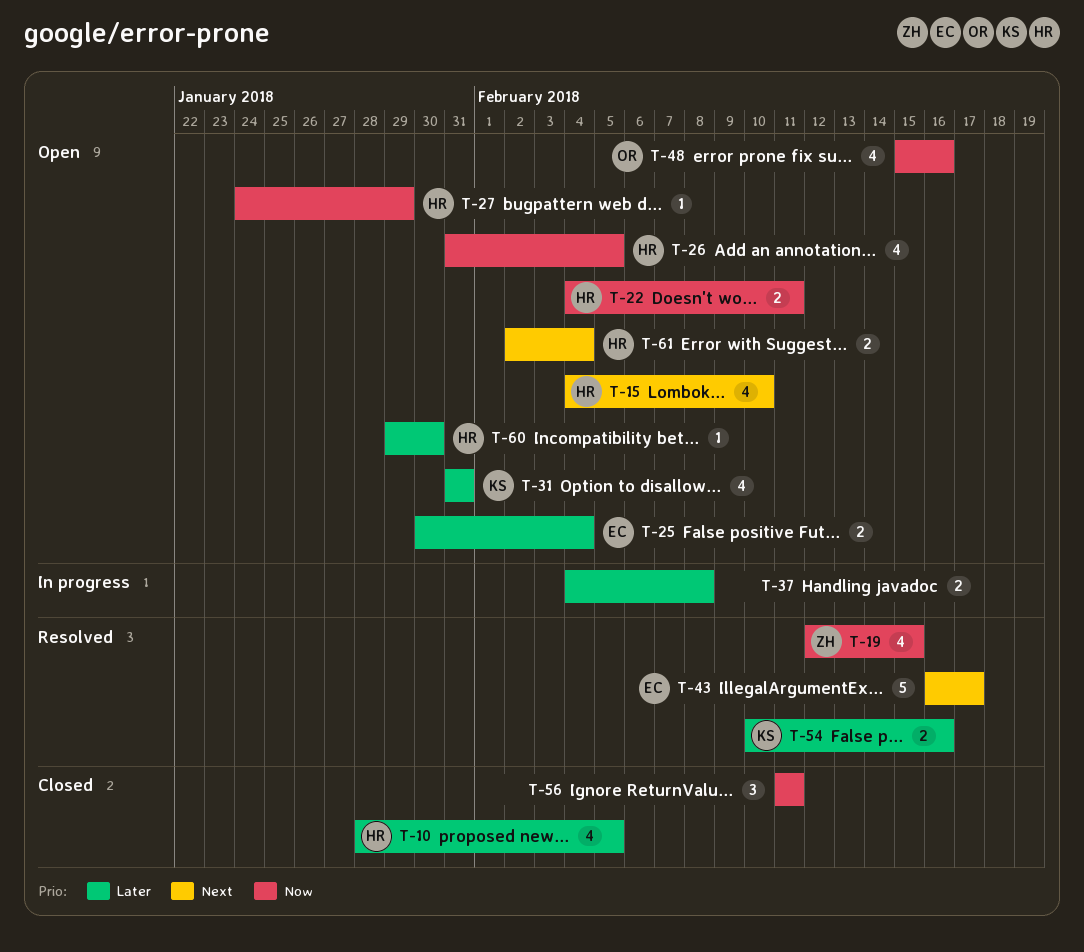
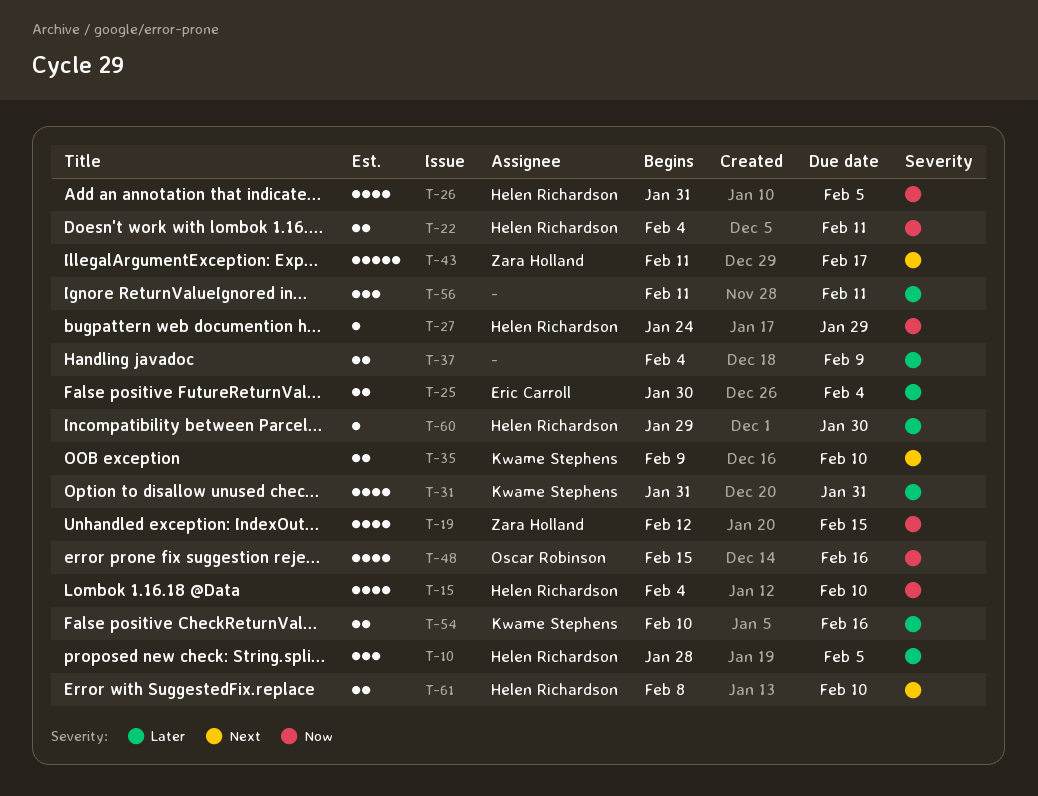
T-10, estimate: 4 -> 3
T-15, priority: Next -> Now
T-35: none -> present
T-37, due: Feb 8 -> Feb 9
T-43, owner: Eric Carroll -> Zara Holland
T-43, start: Feb 16 -> Feb 11
T-56, priority: Now -> Later
T-61, start: Feb 2 -> Feb 8
T-61, due: Feb 4 -> Feb 10

